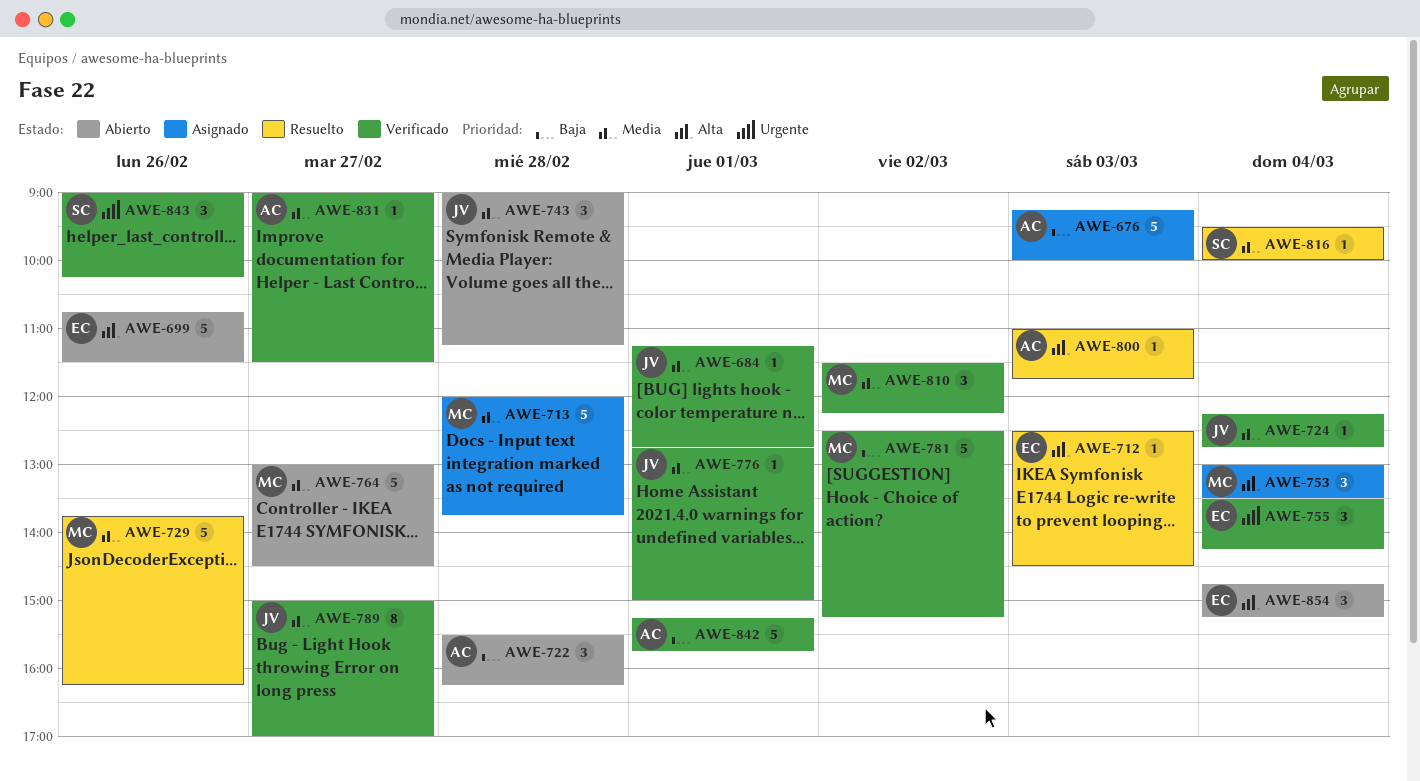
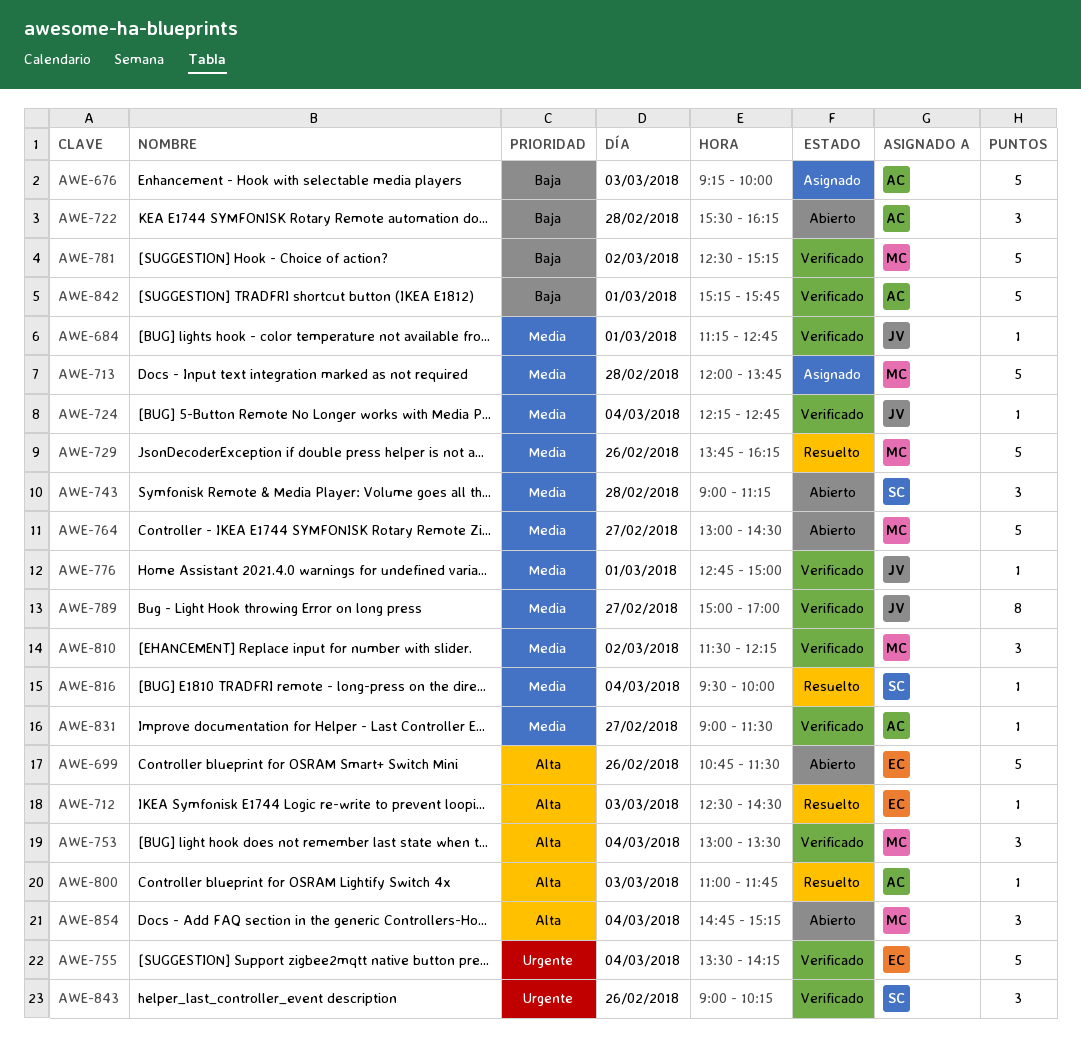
AWE-743, owner: JV -> SC
AWE-753, status: Asignado -> Verificado
AWE-755, estimate: 3 -> 5
AWE-854, owner: EC -> MC

